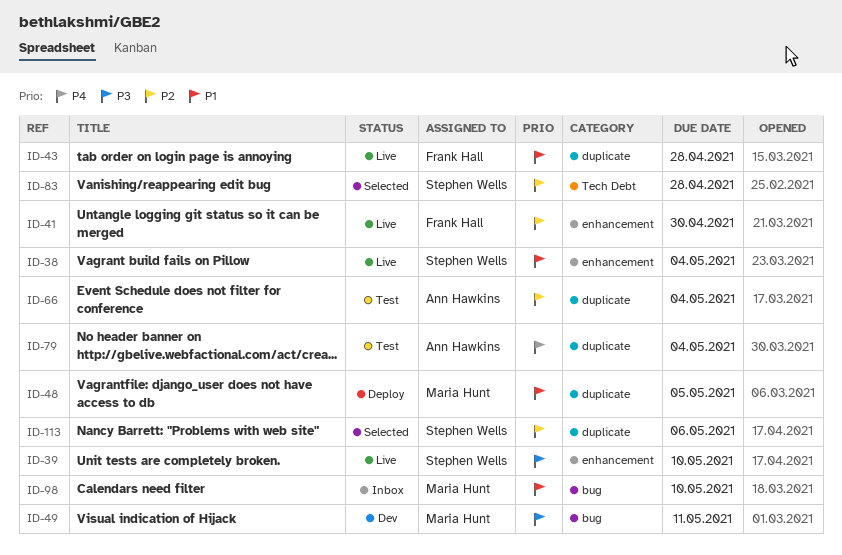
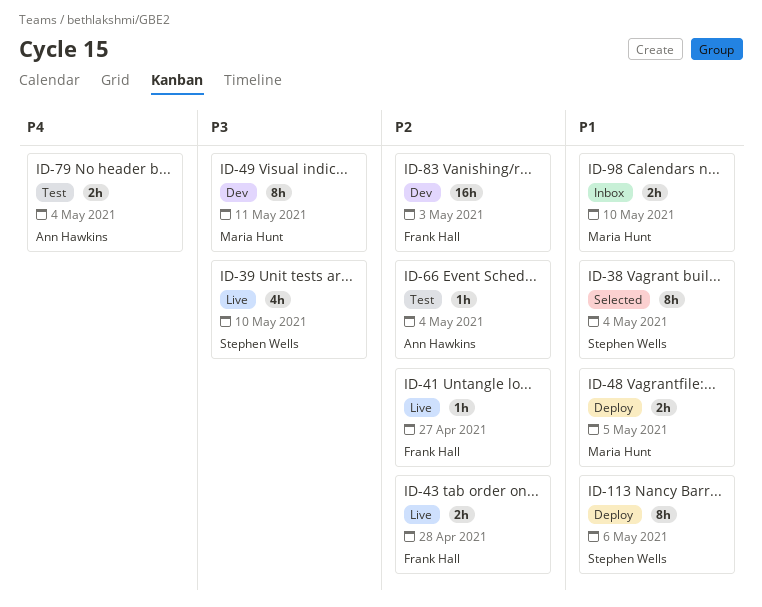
ID-38, status: Live -> Selected
ID-41, due: Apr 30 -> Apr 27
ID-43, priority: P1 -> P2
ID-83, status: Selected -> Dev
ID-83, owner: Stephen Wells -> Frank Hall
ID-83, due: Apr 28 -> May 3
ID-113, status: Selected -> Deploy
ID-113, priority: P2 -> P1

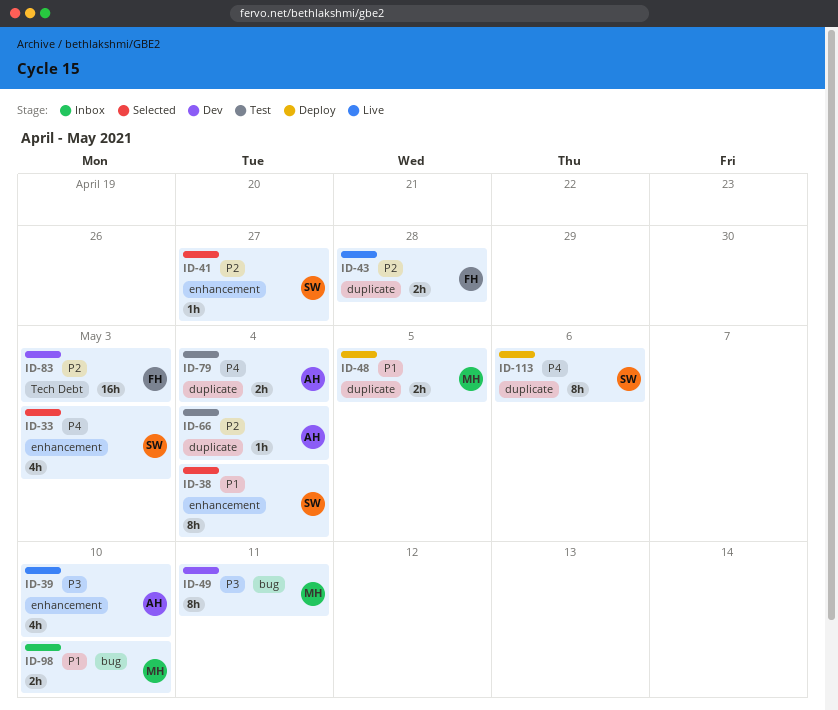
ID-33: none -> present
ID-39, owner: Stephen Wells -> Ann Hawkins
ID-41, status: Live -> Selected
ID-41, owner: Frank Hall -> Stephen Wells
ID-113, priority: P1 -> P4

